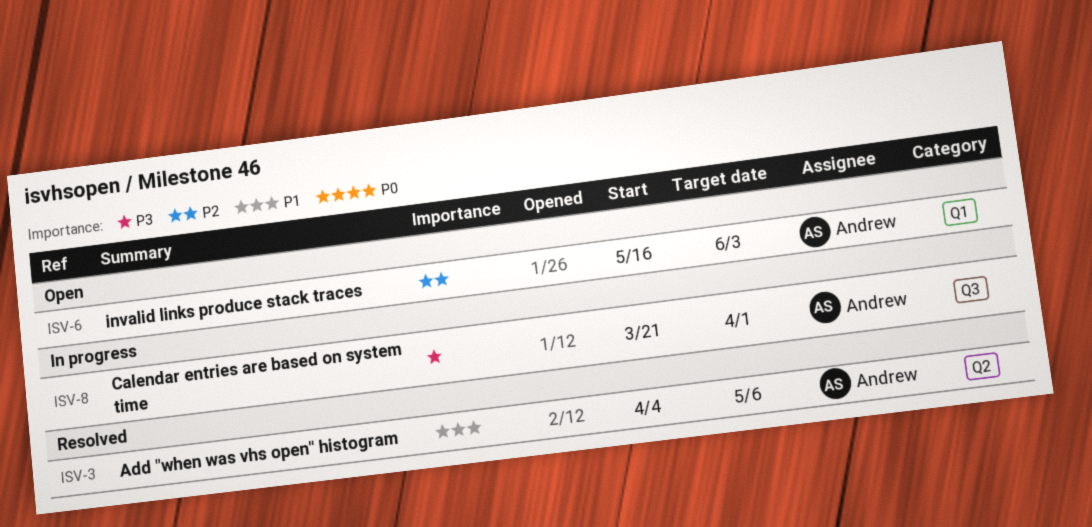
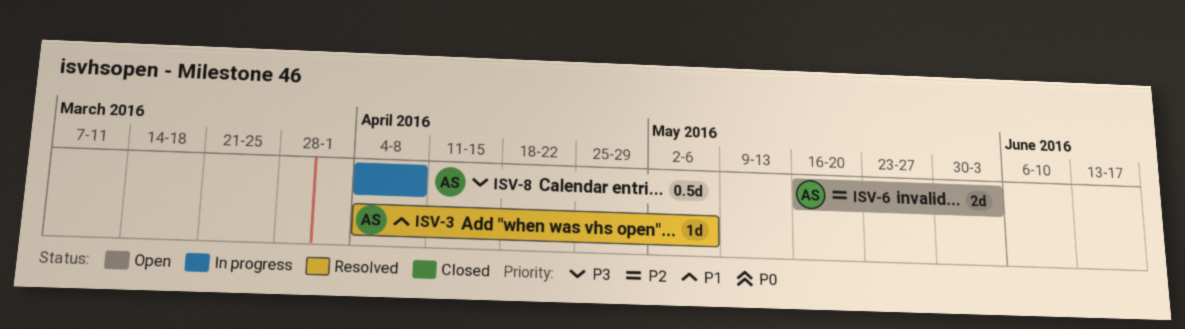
ISV-8, start: Mar 21 -> Apr 4
ISV-8, due: Apr 1 -> Apr 8

